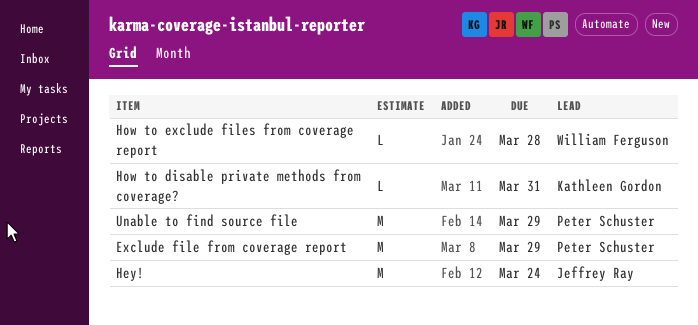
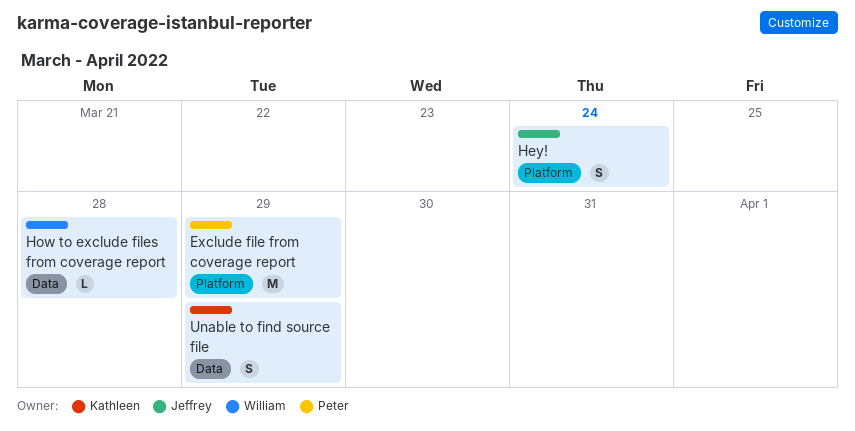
Hey!, estimate: M -> S
How to disable private methods from coverage?: present -> none
Unable to find source file, owner: Peter Schuster -> Kathleen Gordon
Unable to find source file, estimate: M -> S

